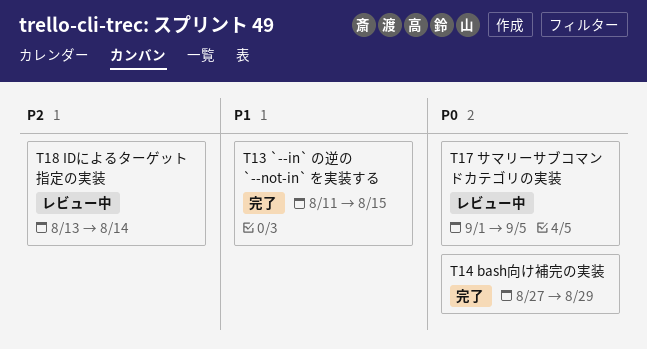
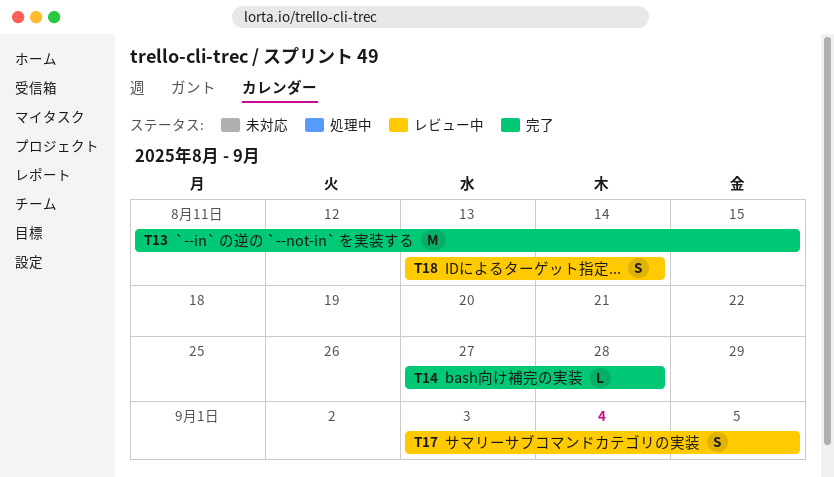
T14, due: Aug 29 -> Aug 28
T17, start: Sep 1 -> Sep 3

